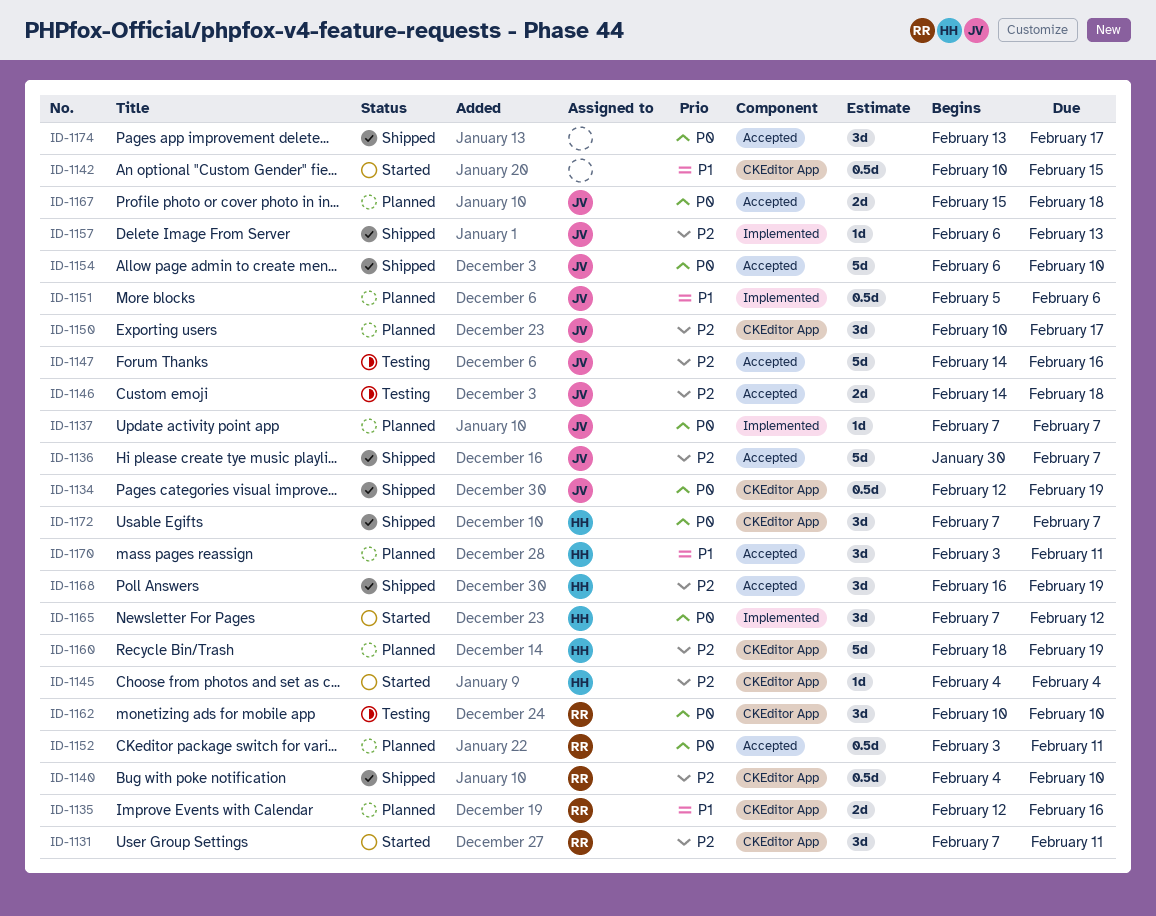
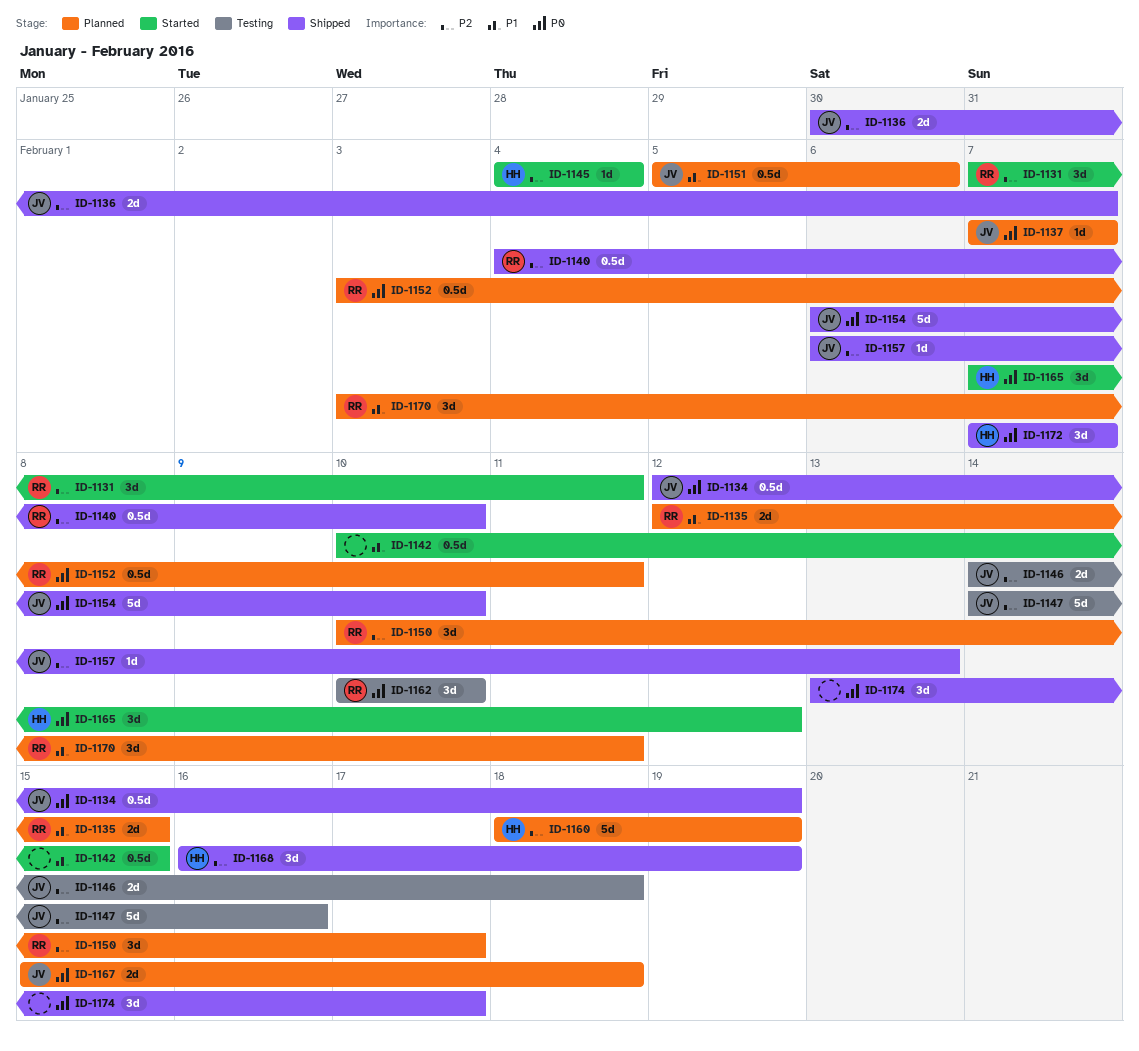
ID-1135, due: Feb 16 -> Feb 15
ID-1136, estimate: 5d -> 2d
ID-1150, owner: JV -> RR
ID-1170, owner: HH -> RR

